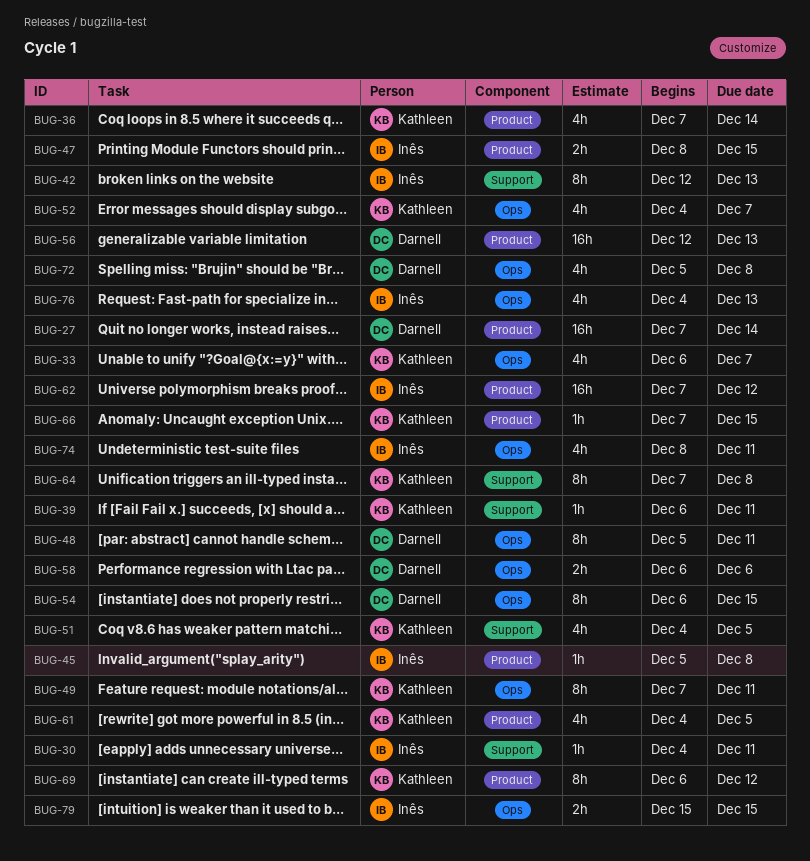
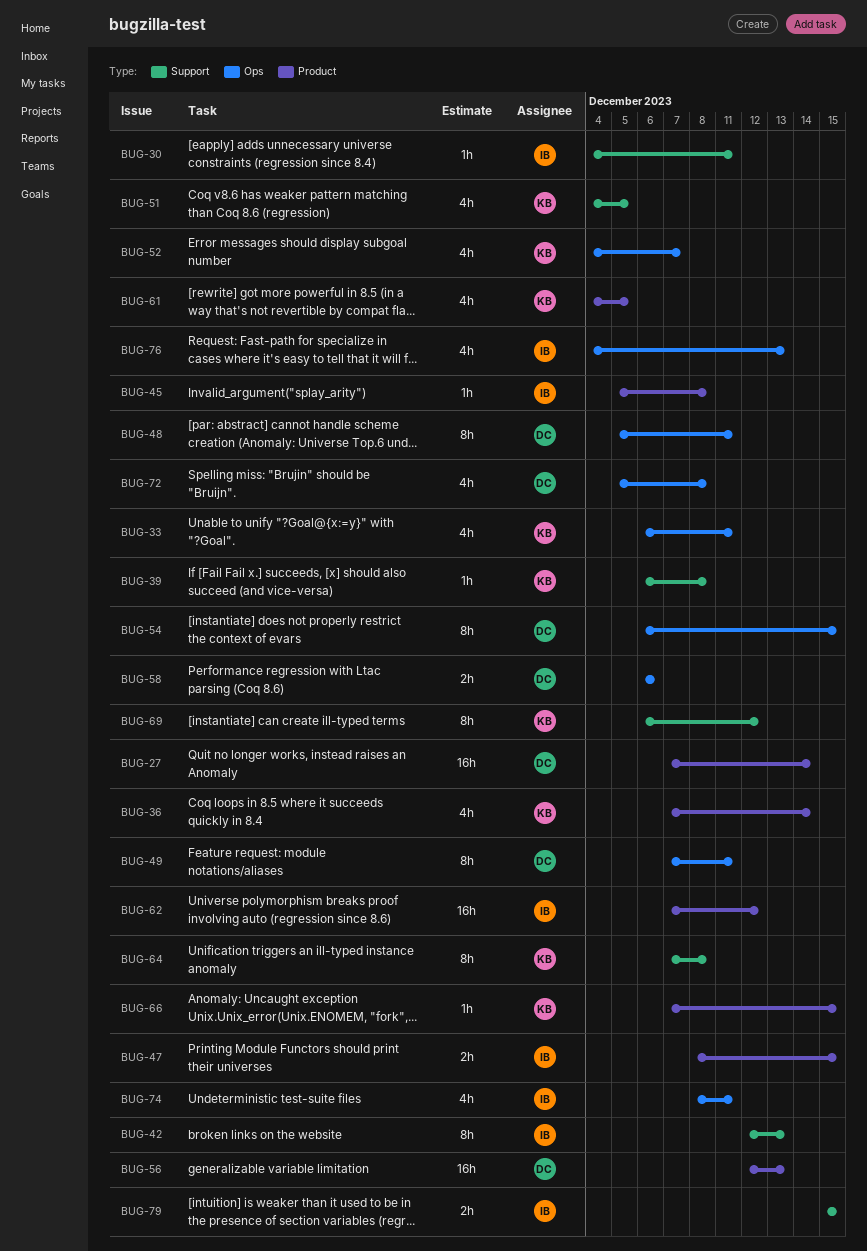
BUG-33, due: Dec 7 -> Dec 11
BUG-39, due: Dec 11 -> Dec 8
BUG-49, owner: Kathleen -> Darnell
BUG-69, label: Product -> Support
BUG-79, label: Ops -> Support

